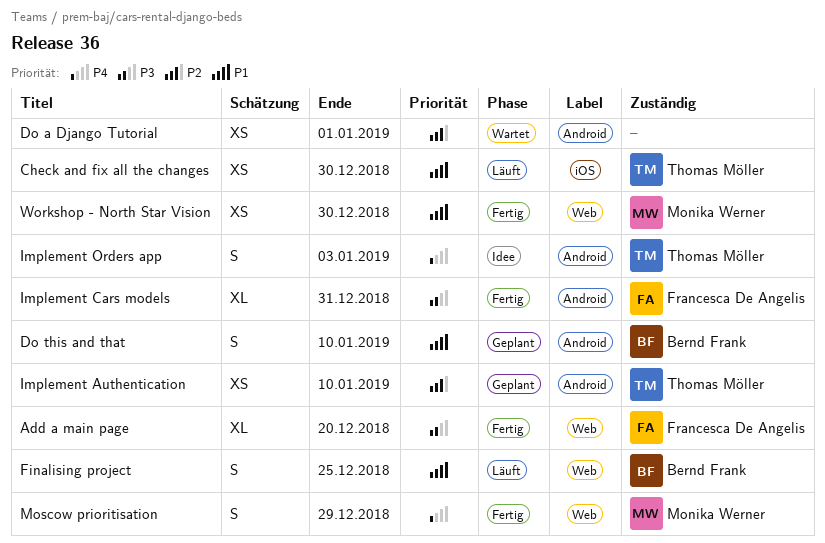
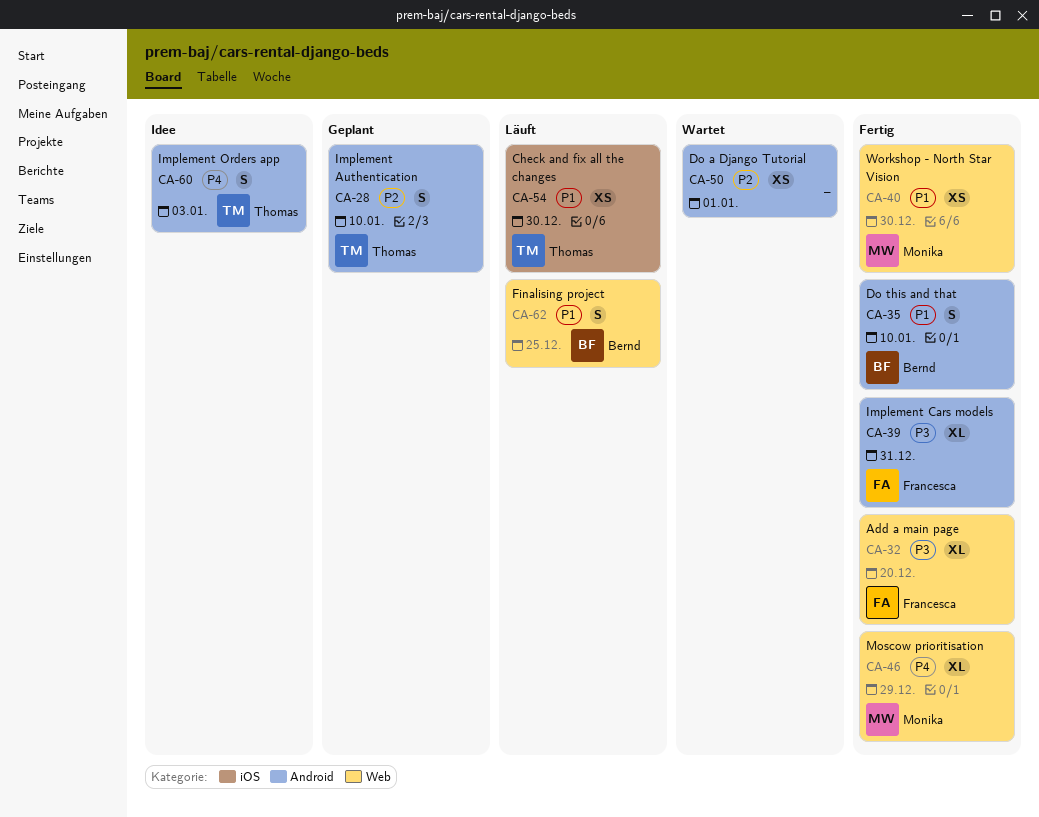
Do this and that, status: Geplant -> Fertig
Implement Authentication, estimate: XS -> S
Moscow prioritisation, estimate: S -> XL

